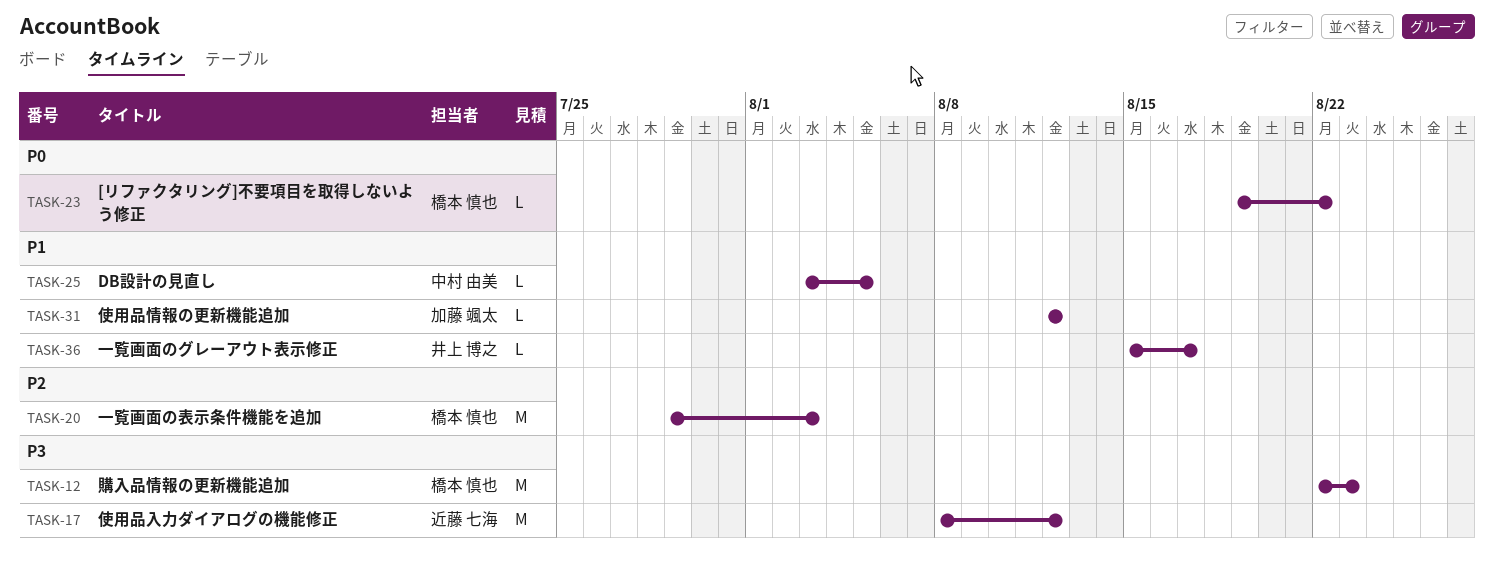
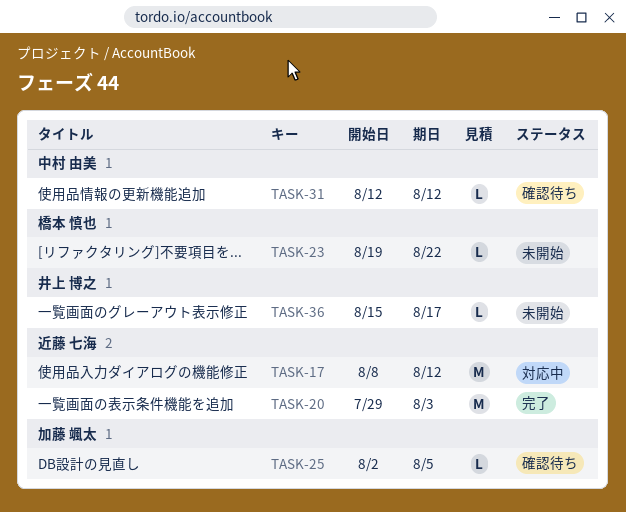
TASK-12: present -> none
TASK-20, owner: 橋本 慎也 -> 近藤 七海
TASK-25, owner: 中村 由美 -> 加藤 颯太
TASK-25, start: Aug 3 -> Aug 2
TASK-31, owner: 加藤 颯太 -> 中村 由美

